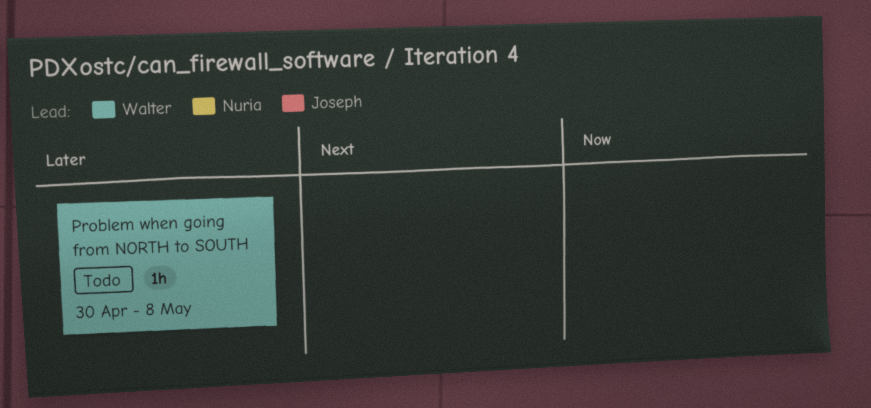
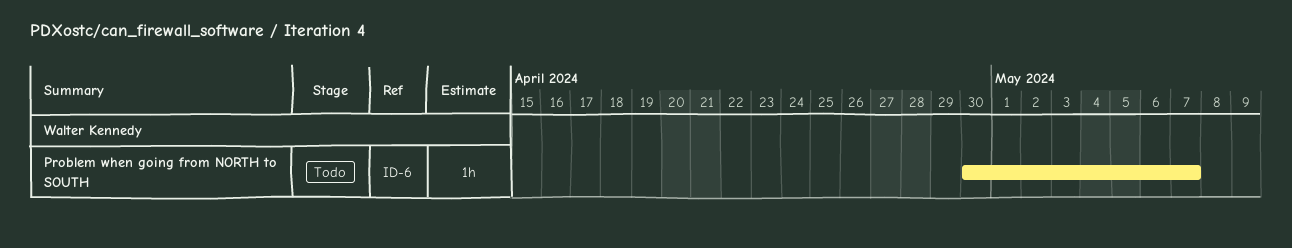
Problem when going from NORTH to SOUTH, due: May 8 -> May 7

